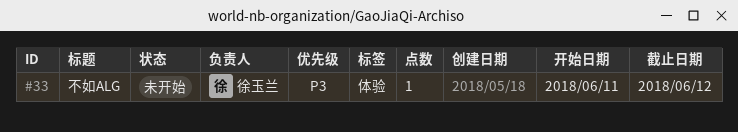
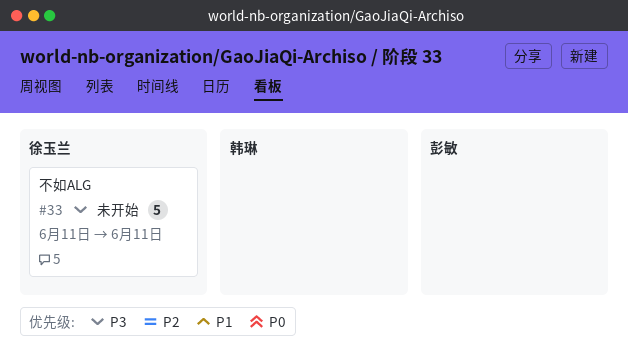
#33, estimate: 1 -> 5
#33, due: Jun 12 -> Jun 11

